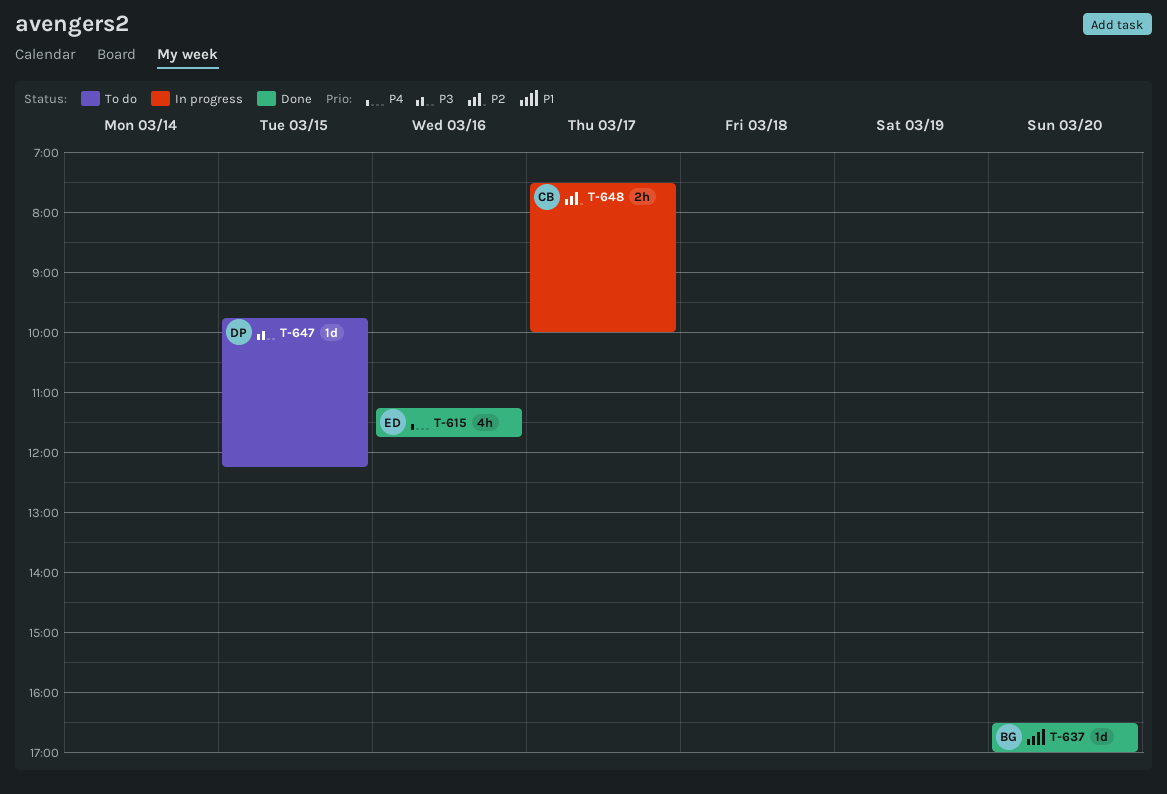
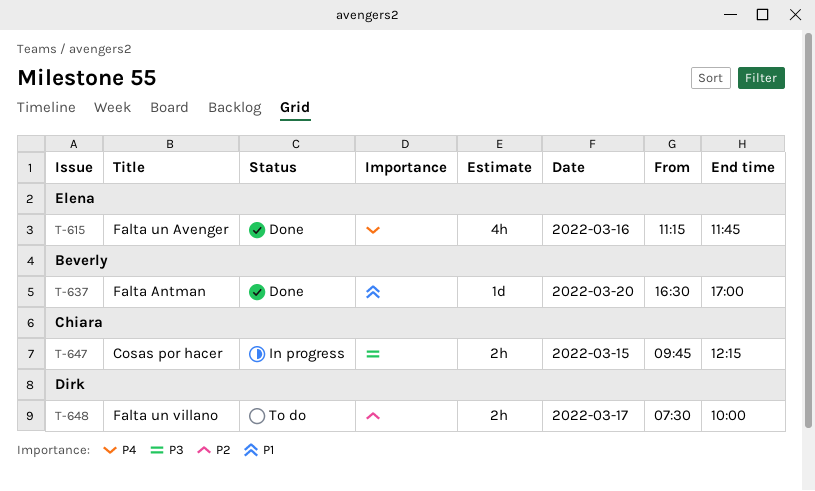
T-647, status: To do -> In progress
T-647, owner: Dirk -> Chiara
T-647, estimate: 1d -> 2h
T-648, status: In progress -> To do
T-648, owner: Chiara -> Dirk

